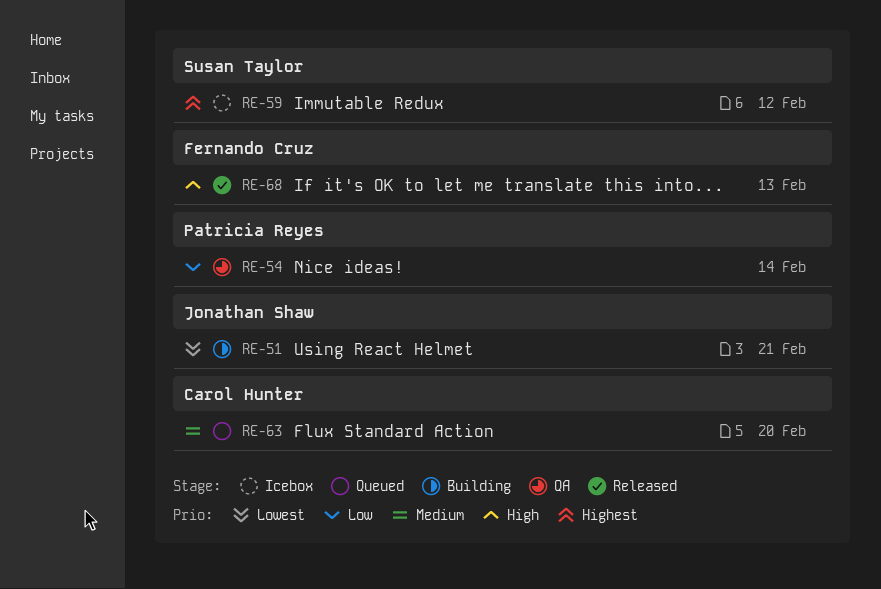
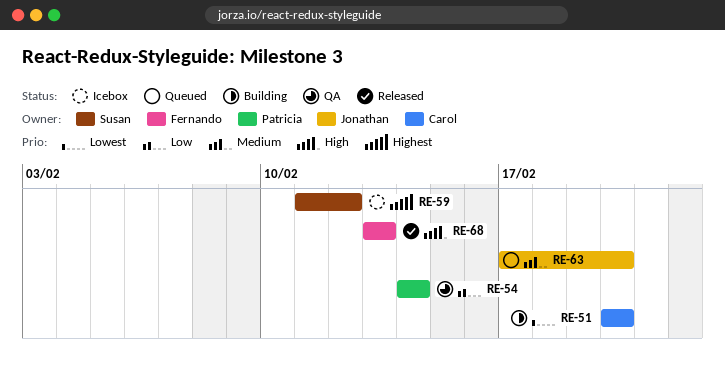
RE-51, owner: Jonathan Shaw -> Carol Hunter
RE-51, due: Feb 21 -> Feb 20
RE-63, owner: Carol Hunter -> Jonathan Shaw

